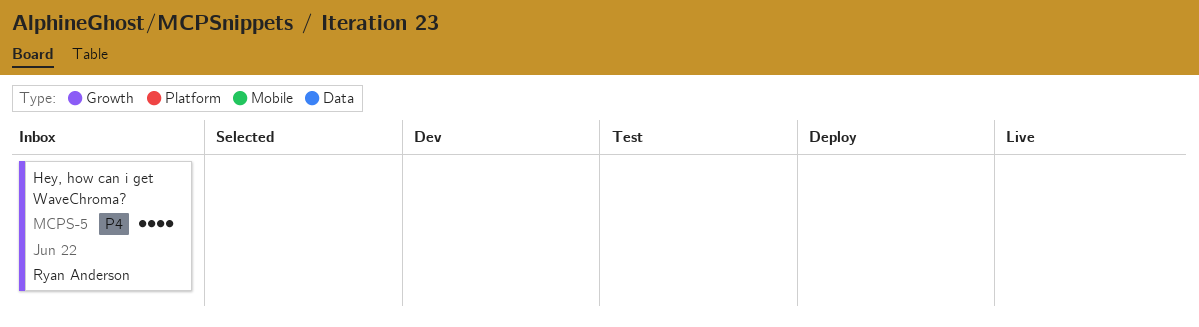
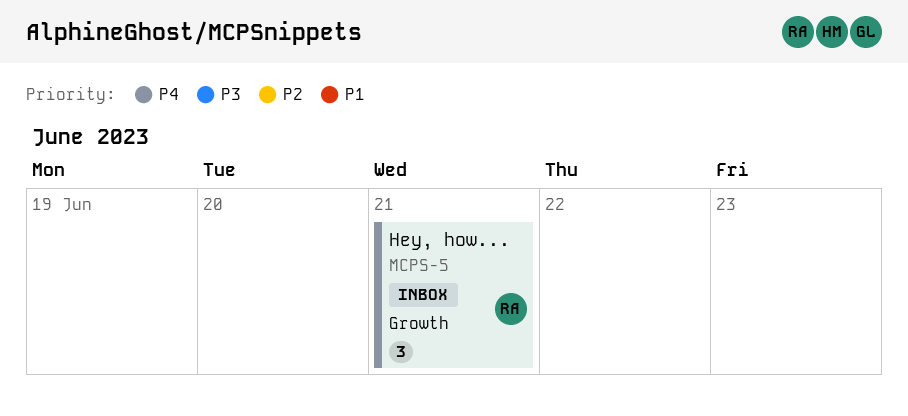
MCPS-5, estimate: 4 -> 3
MCPS-5, due: Jun 22 -> Jun 21

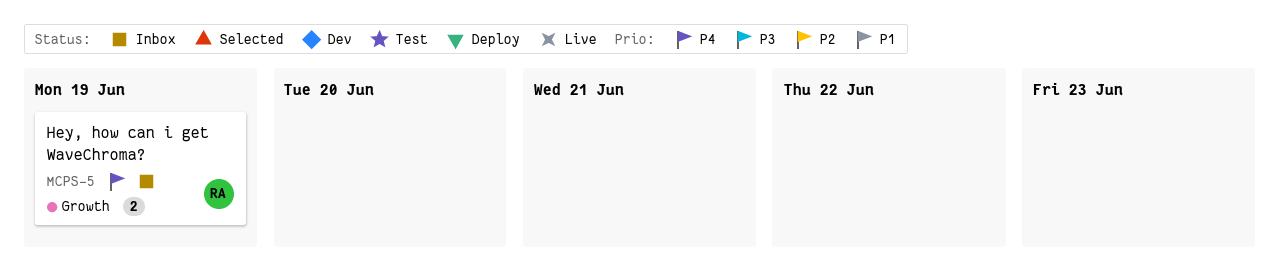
MCPS-5, estimate: 3 -> 2
MCPS-5, due: Jun 21 -> Jun 19

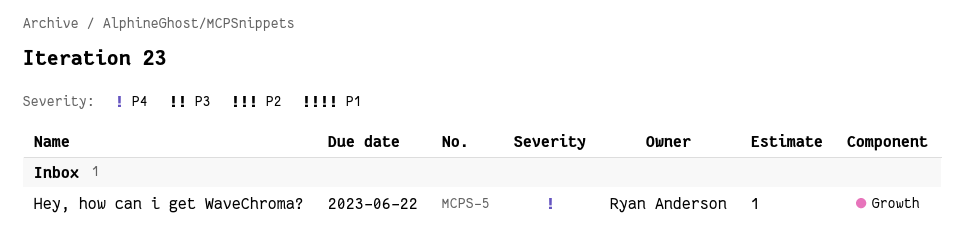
MCPS-5, estimate: 2 -> 1
MCPS-5, due: Jun 19 -> Jun 22

